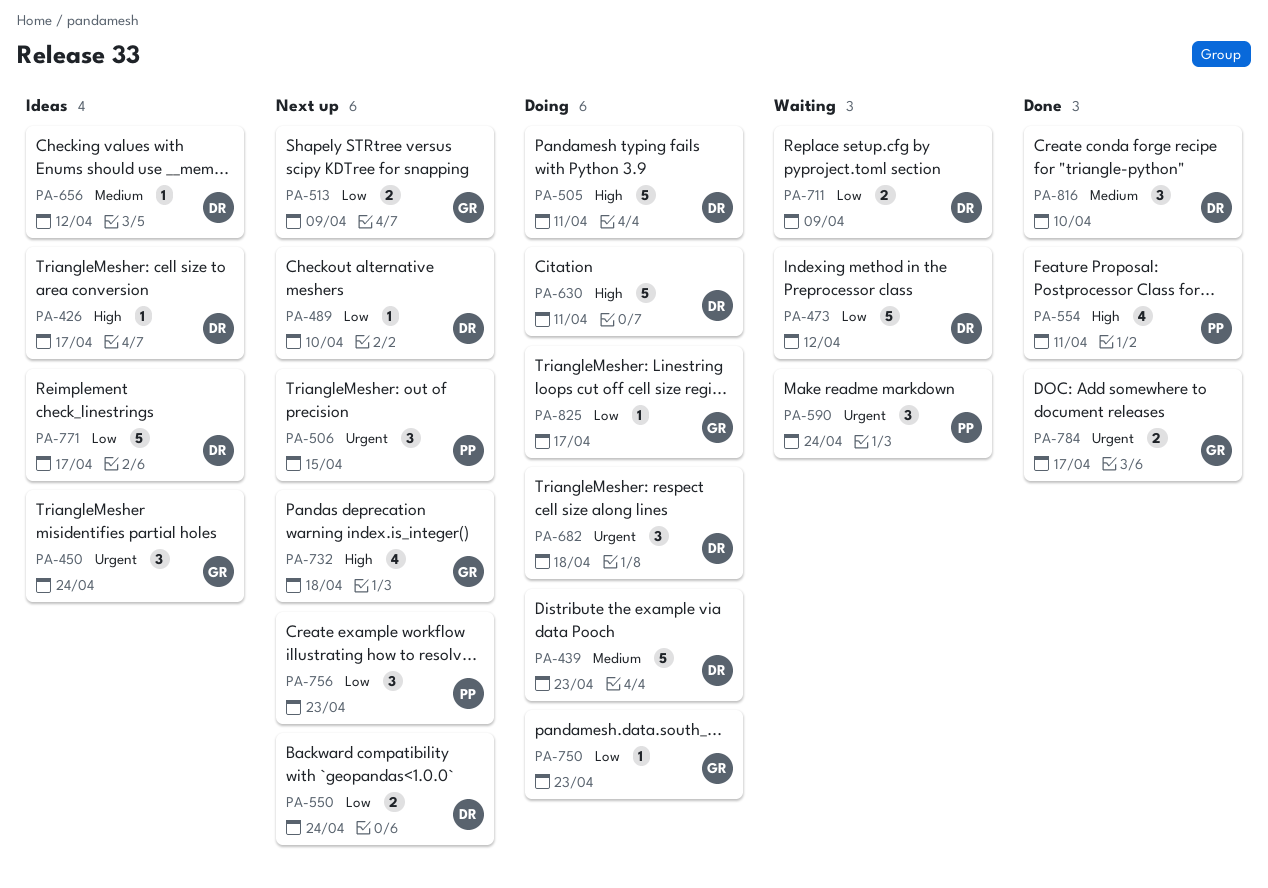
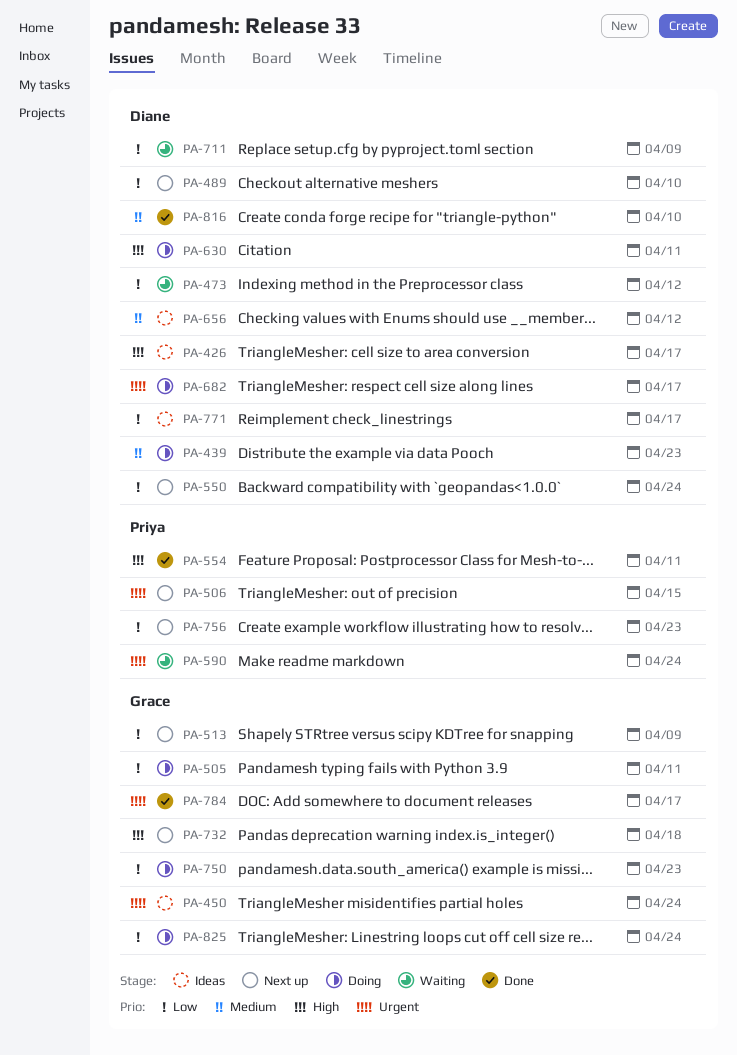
PA-505, owner: Diane -> Grace
PA-505, priority: High -> Low
PA-682, due: Apr 18 -> Apr 17
PA-825, due: Apr 17 -> Apr 24

